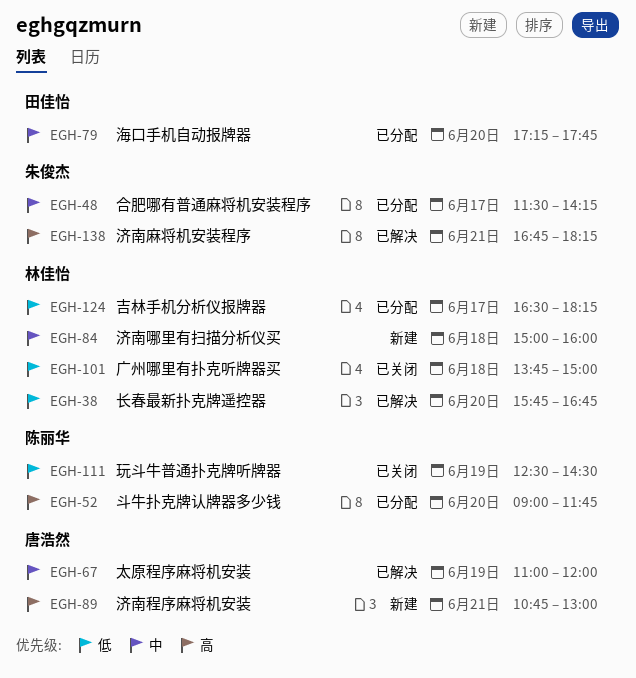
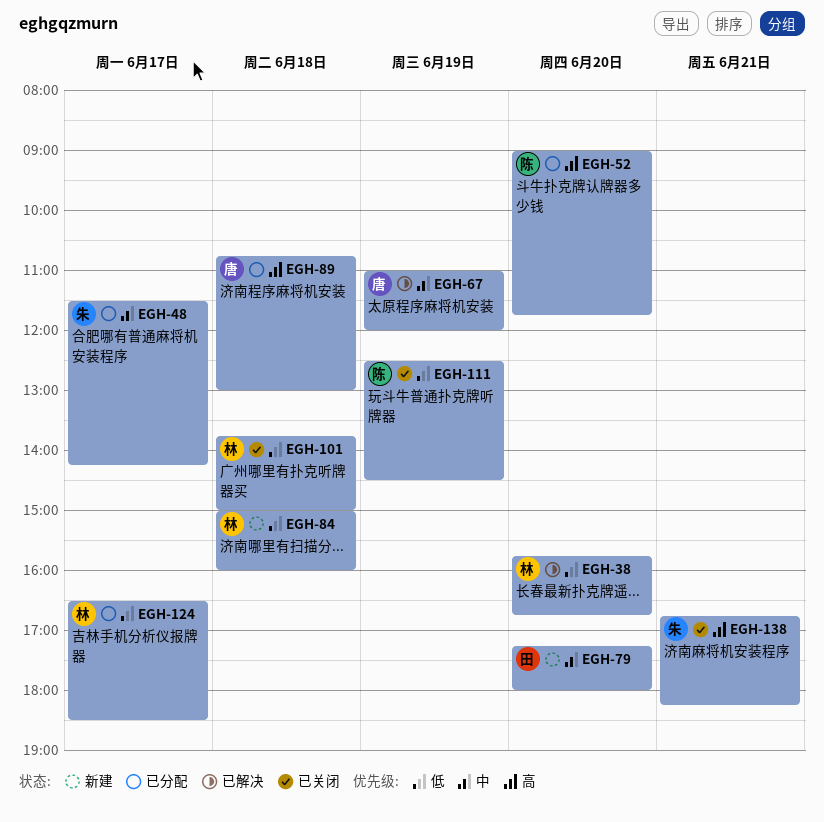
EGH-79, status: 已分配 -> 新建
EGH-79, ends: 17:45 -> 18:00
EGH-84, priority: 中 -> 低
EGH-89, status: 新建 -> 已分配
EGH-89, day: Jun 21 -> Jun 18
EGH-124, ends: 18:15 -> 18:30
EGH-138, status: 已解决 -> 已关闭

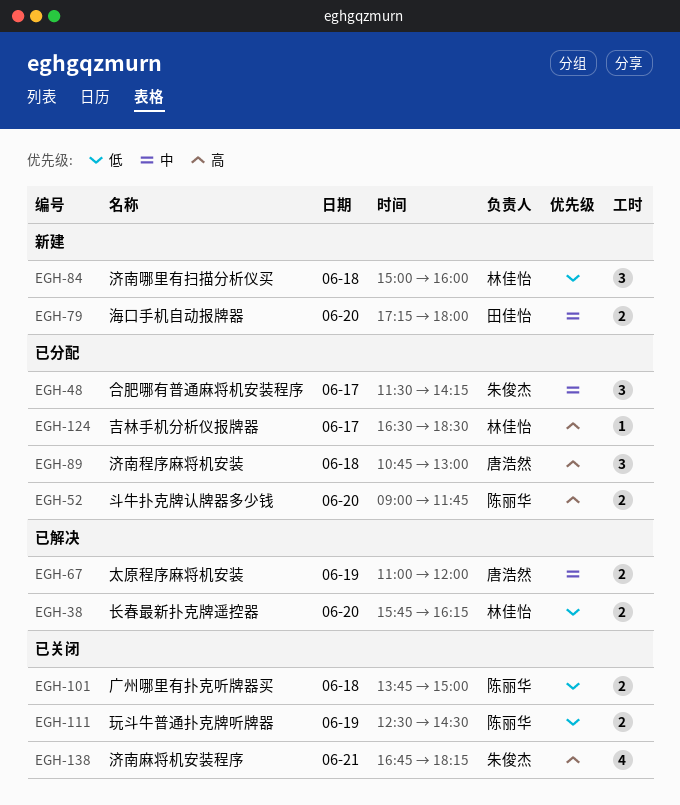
EGH-38, ends: 16:45 -> 16:15
EGH-101, owner: 林佳怡 -> 陈丽华
EGH-124, priority: 低 -> 高

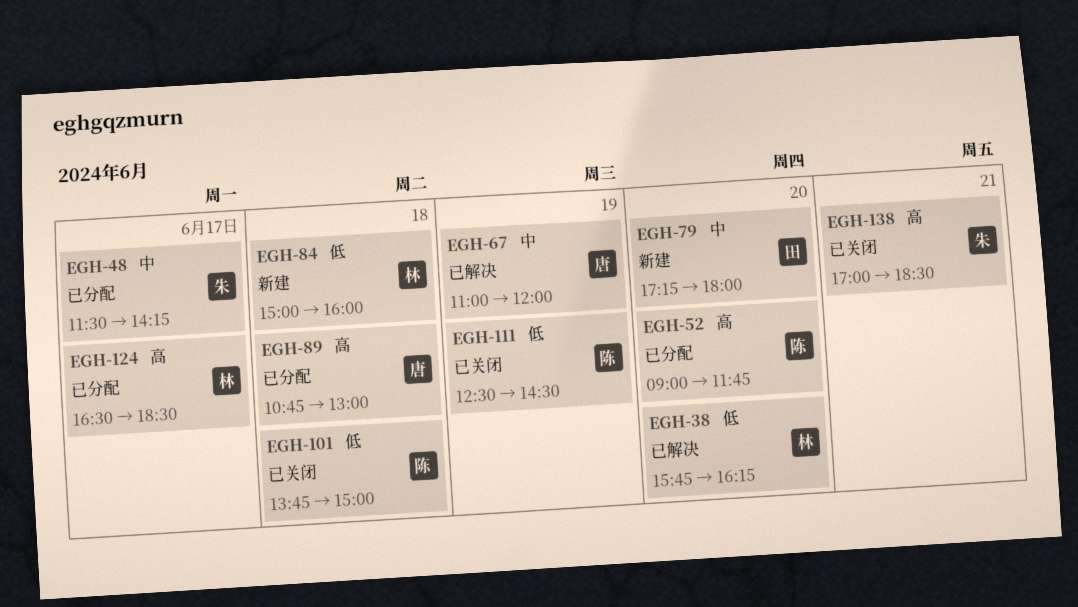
EGH-138, begins: 16:45 -> 17:00
EGH-138, ends: 18:15 -> 18:30

